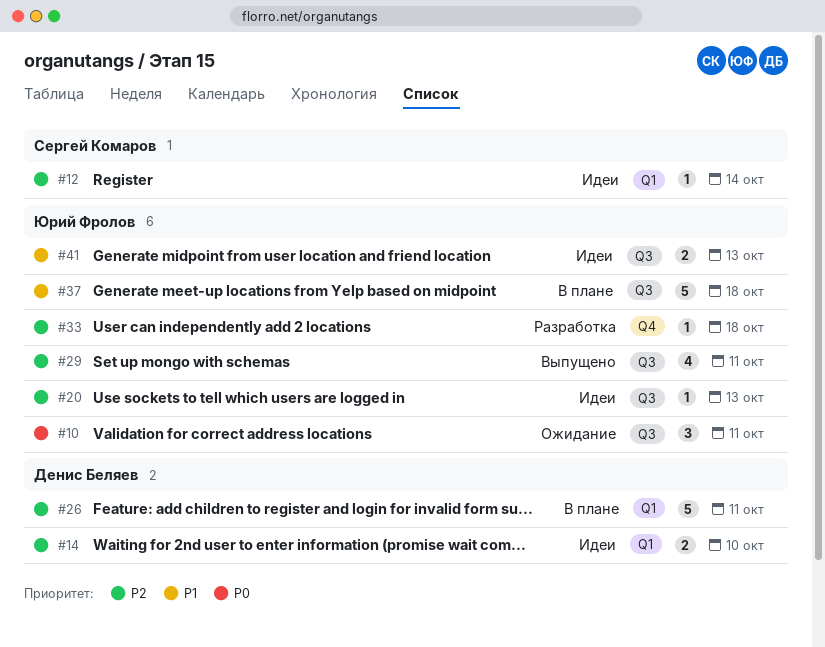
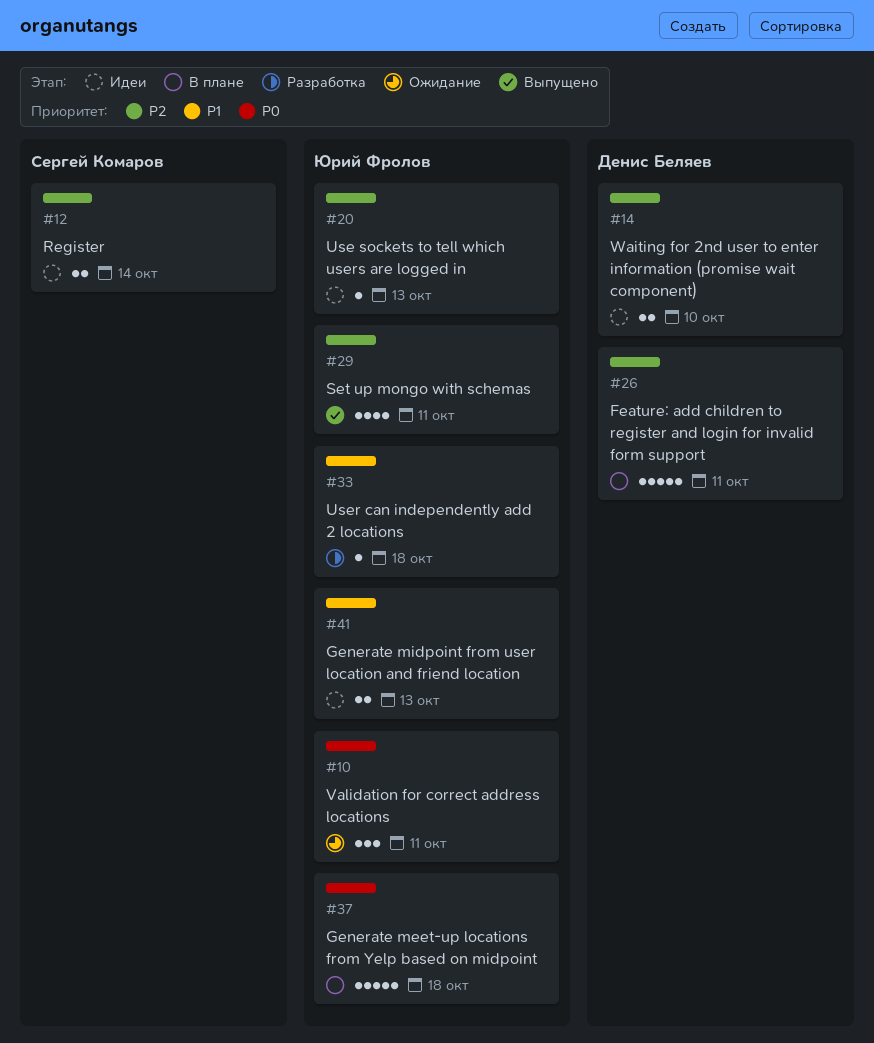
#12, estimate: 1 -> 2
#33, priority: P2 -> P1
#37, priority: P1 -> P0

